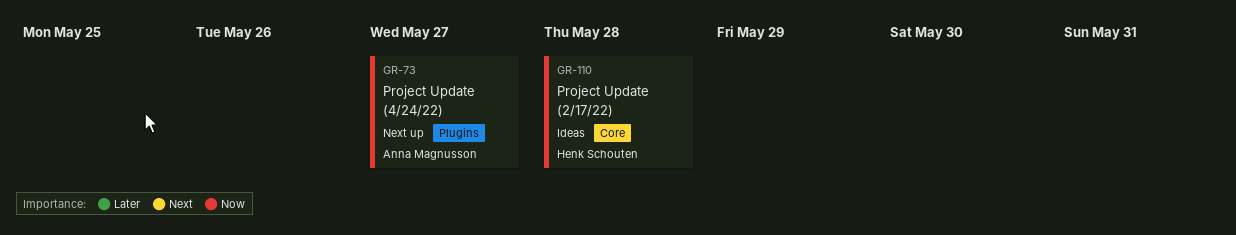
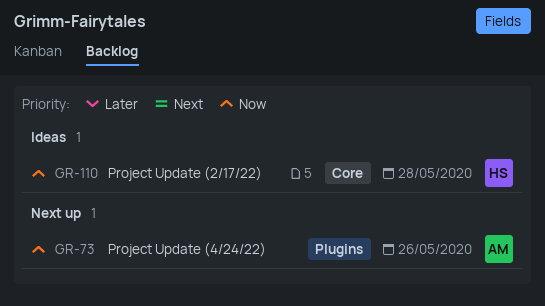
GR-73, due: May 27 -> May 26

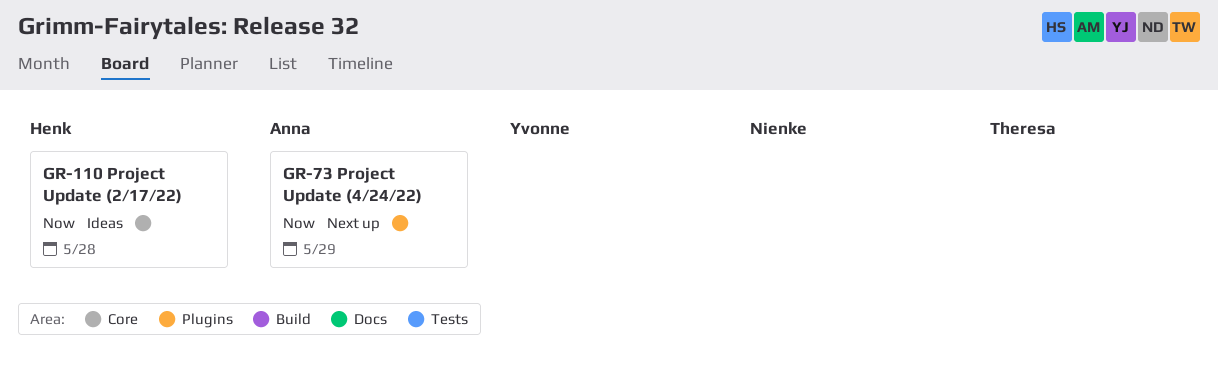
GR-73, due: May 26 -> May 29

